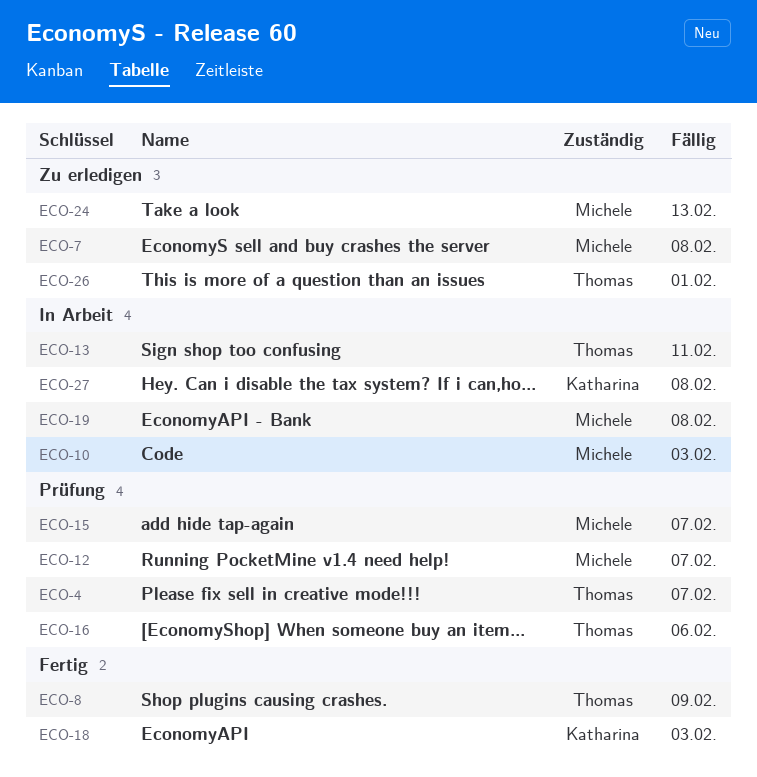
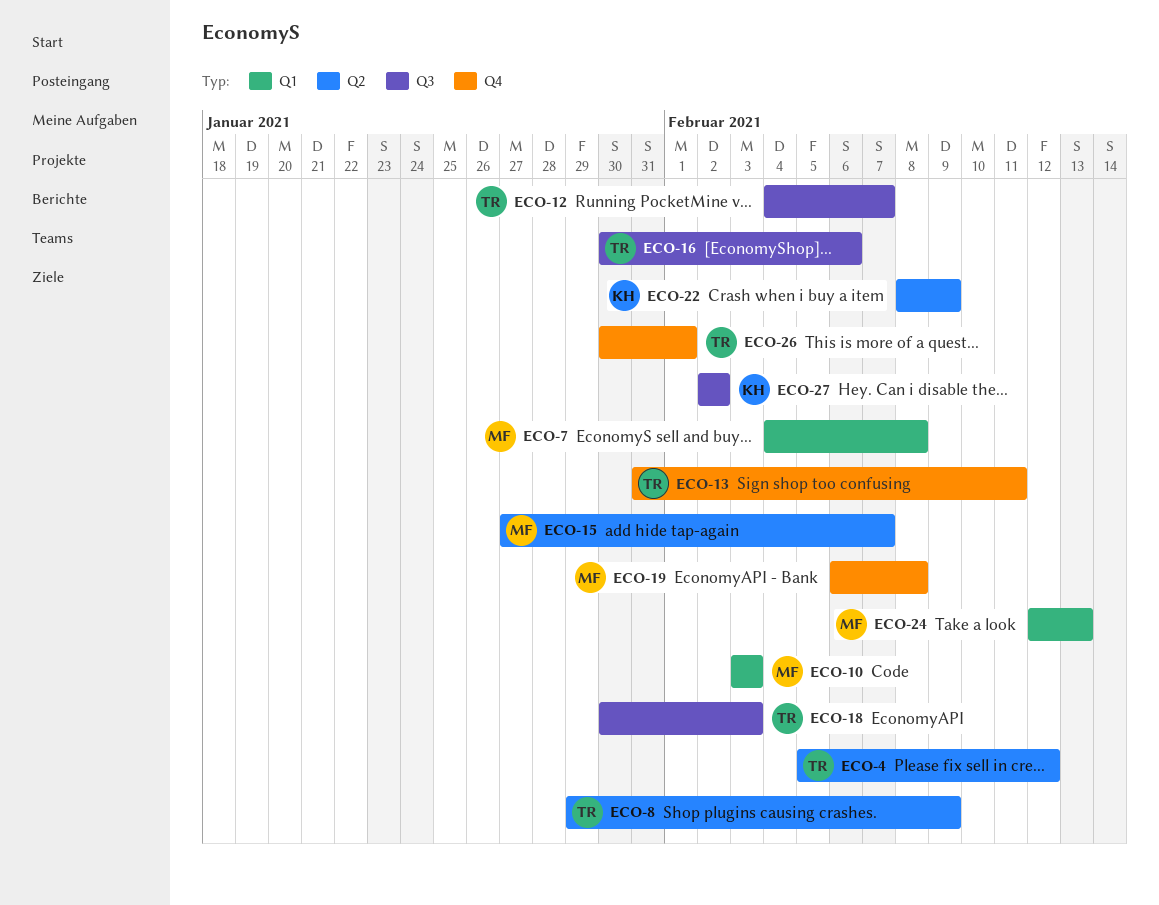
ECO-4, due: Feb 7 -> Feb 12
ECO-12, owner: Michele -> Thomas
ECO-18, owner: Katharina -> Thomas
ECO-22: none -> present
ECO-27, due: Feb 8 -> Feb 2

